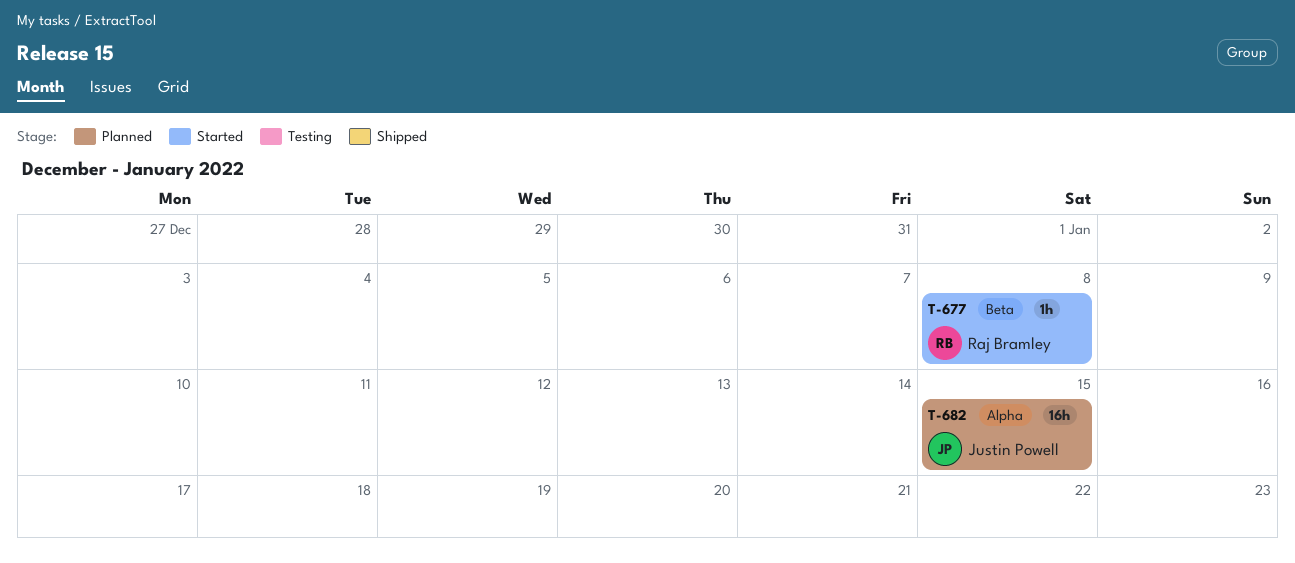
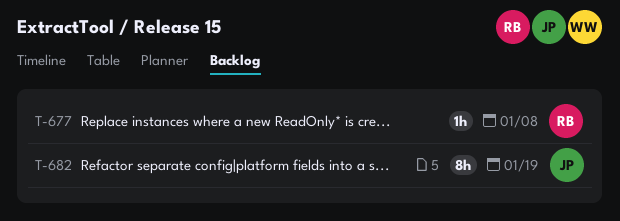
T-682, estimate: 16h -> 8h
T-682, due: Jan 15 -> Jan 19

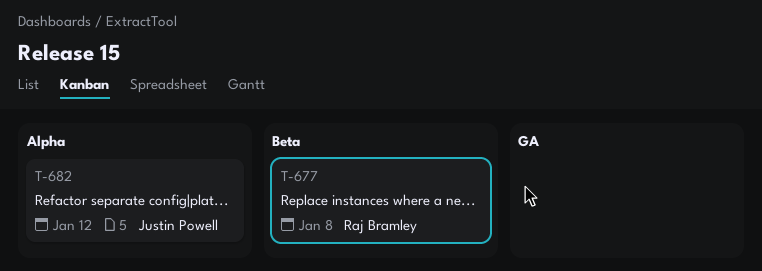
T-682, due: Jan 19 -> Jan 12

